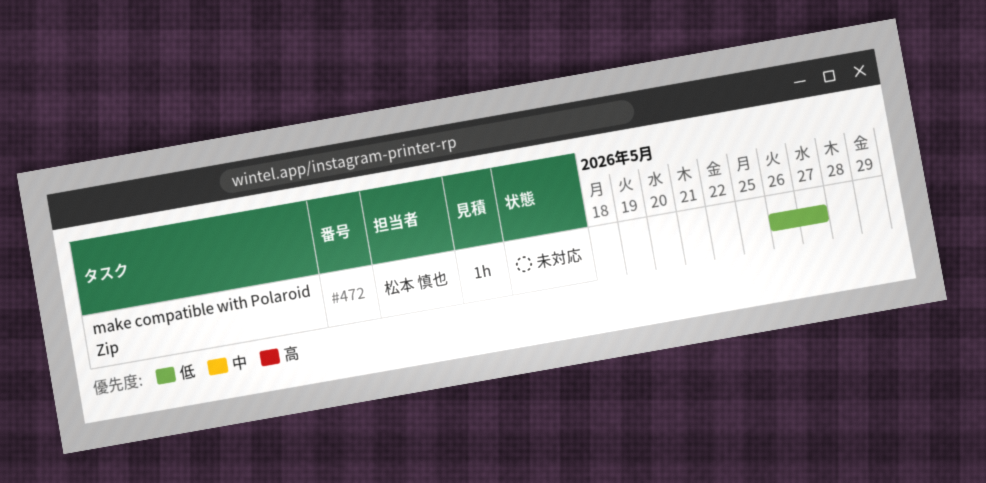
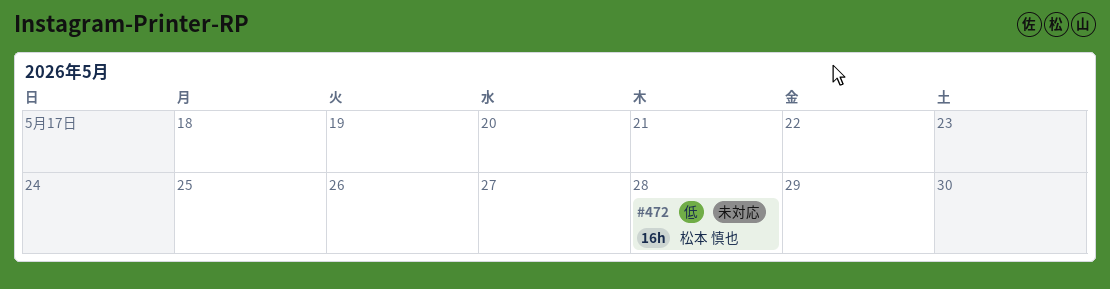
#472, estimate: 1h -> 16h
#472, due: May 27 -> May 28

